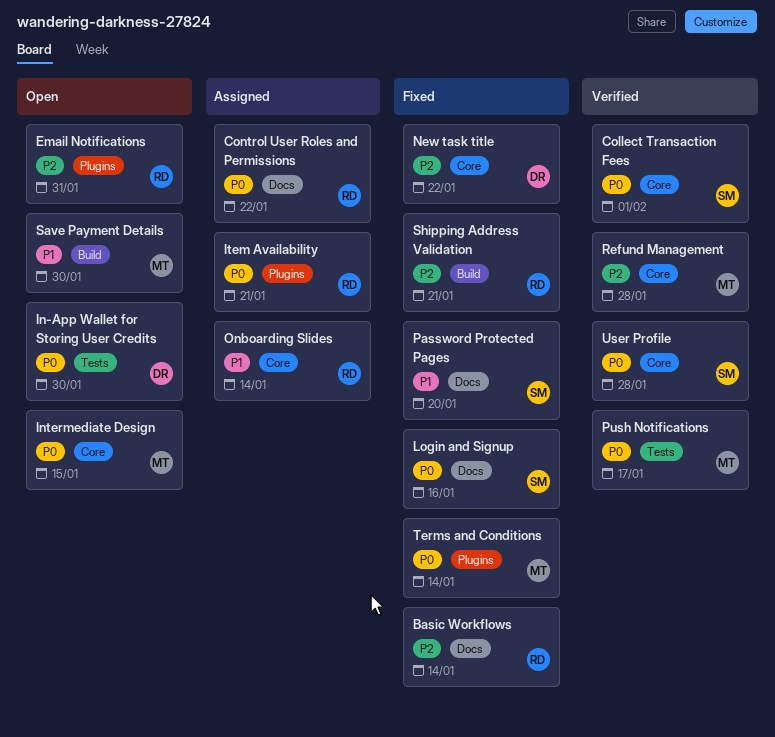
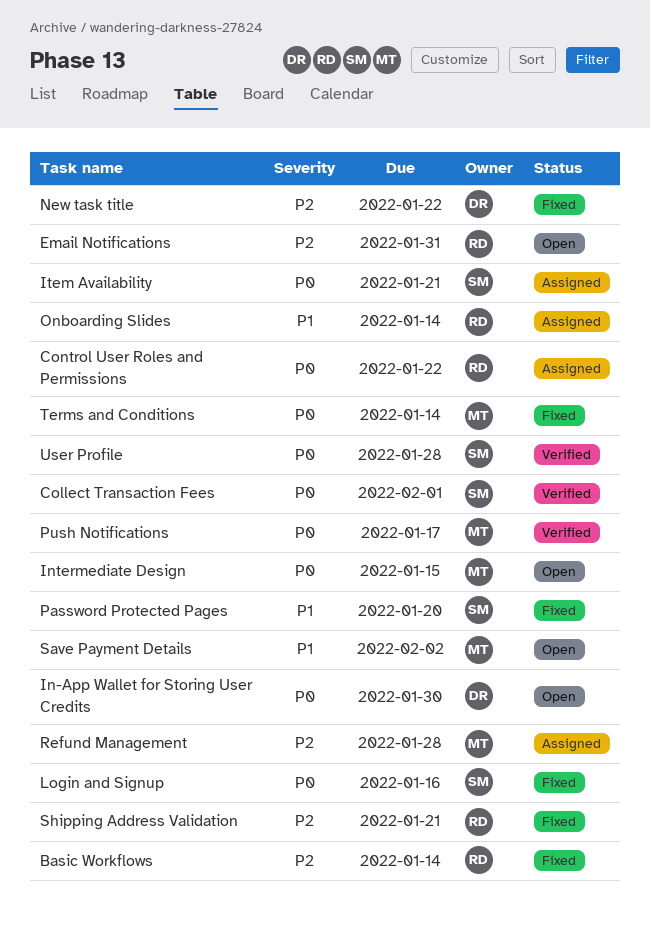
Item Availability, owner: RD -> SM
Refund Management, status: Verified -> Assigned
Save Payment Details, due: Jan 30 -> Feb 2

